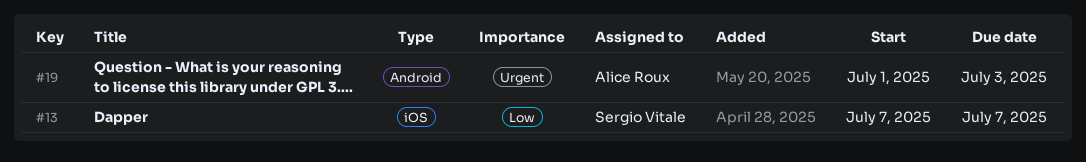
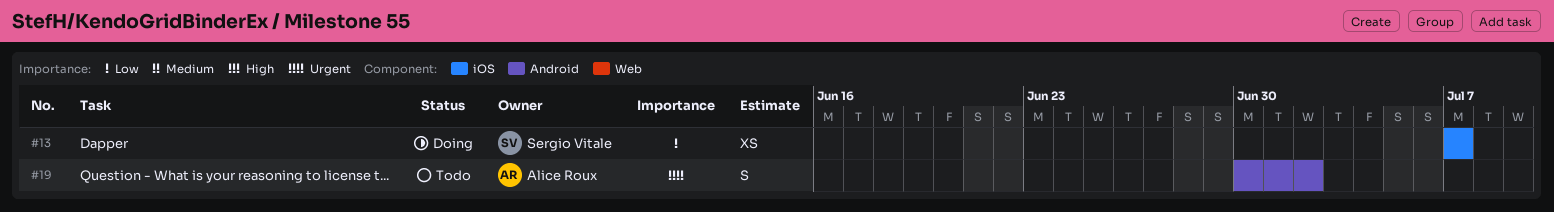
#19, start: Jul 1 -> Jun 30
#19, due: Jul 3 -> Jul 2

